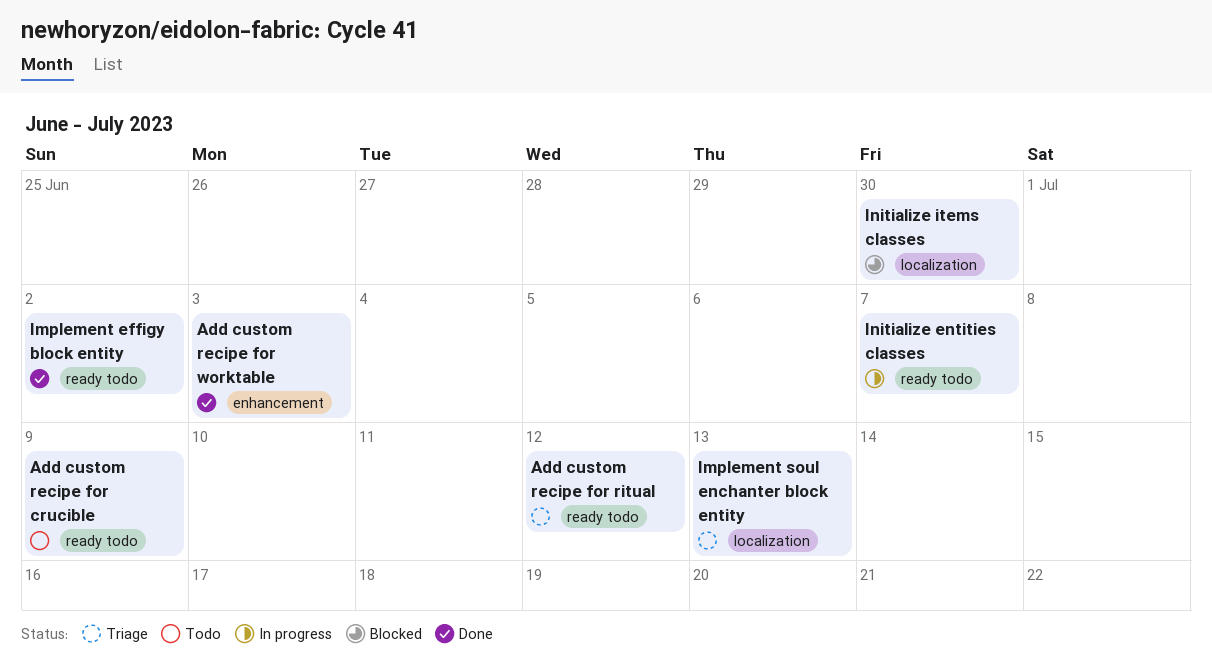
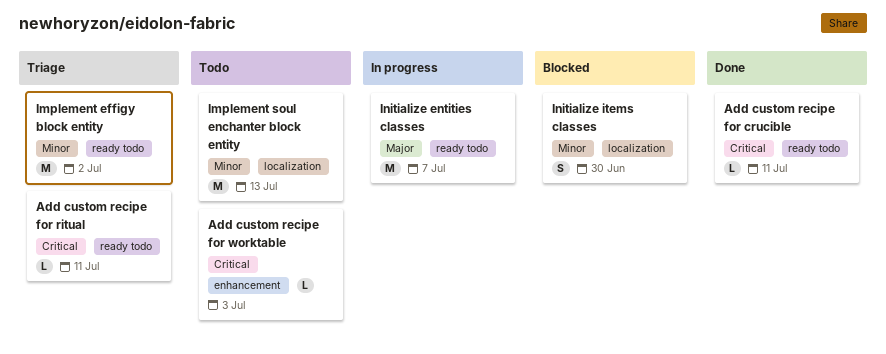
Add custom recipe for crucible, status: Todo -> Done
Add custom recipe for crucible, due: Jul 9 -> Jul 11
Add custom recipe for ritual, due: Jul 12 -> Jul 11
Add custom recipe for worktable, status: Done -> Todo
Implement effigy block entity, status: Done -> Triage
Implement soul enchanter block entity, status: Triage -> Todo

